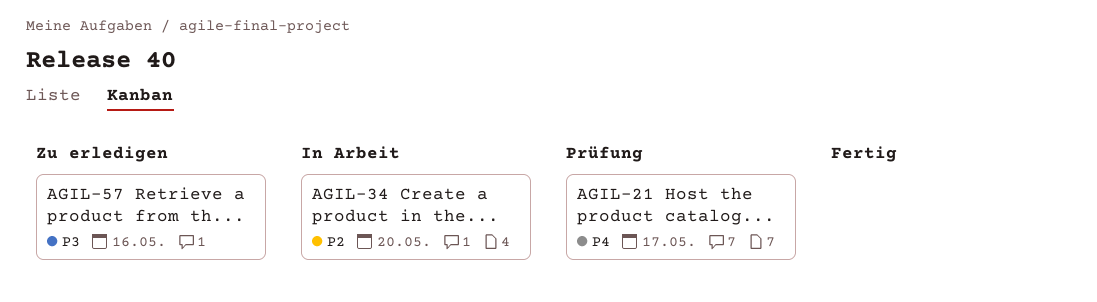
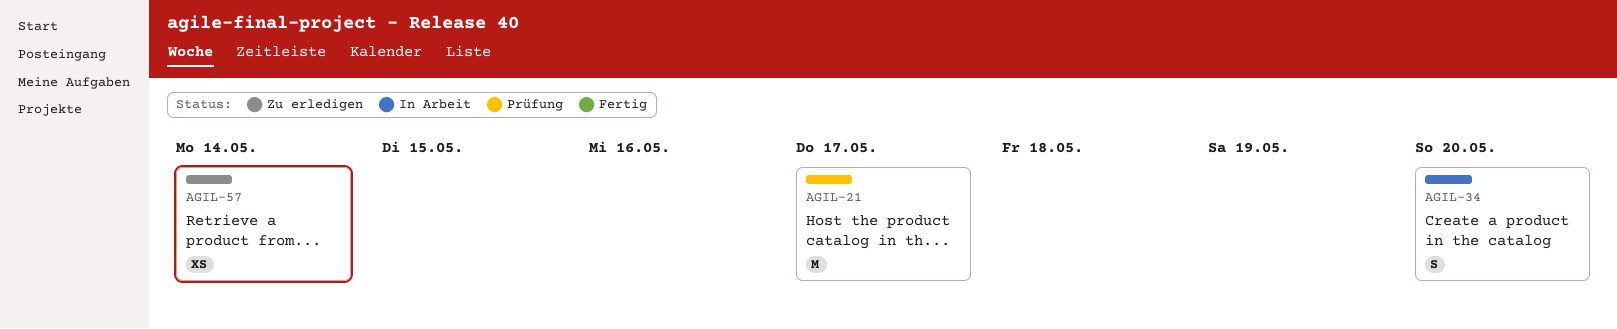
AGIL-57, due: May 16 -> May 14

